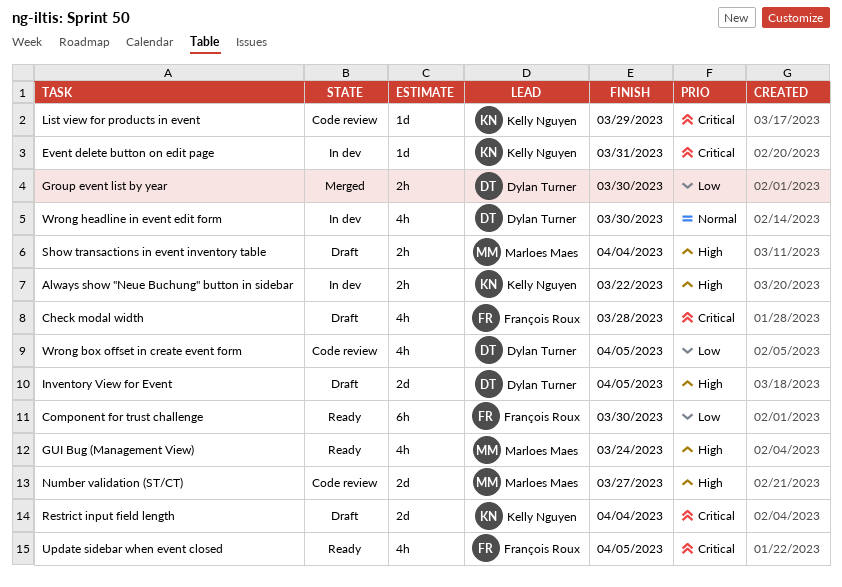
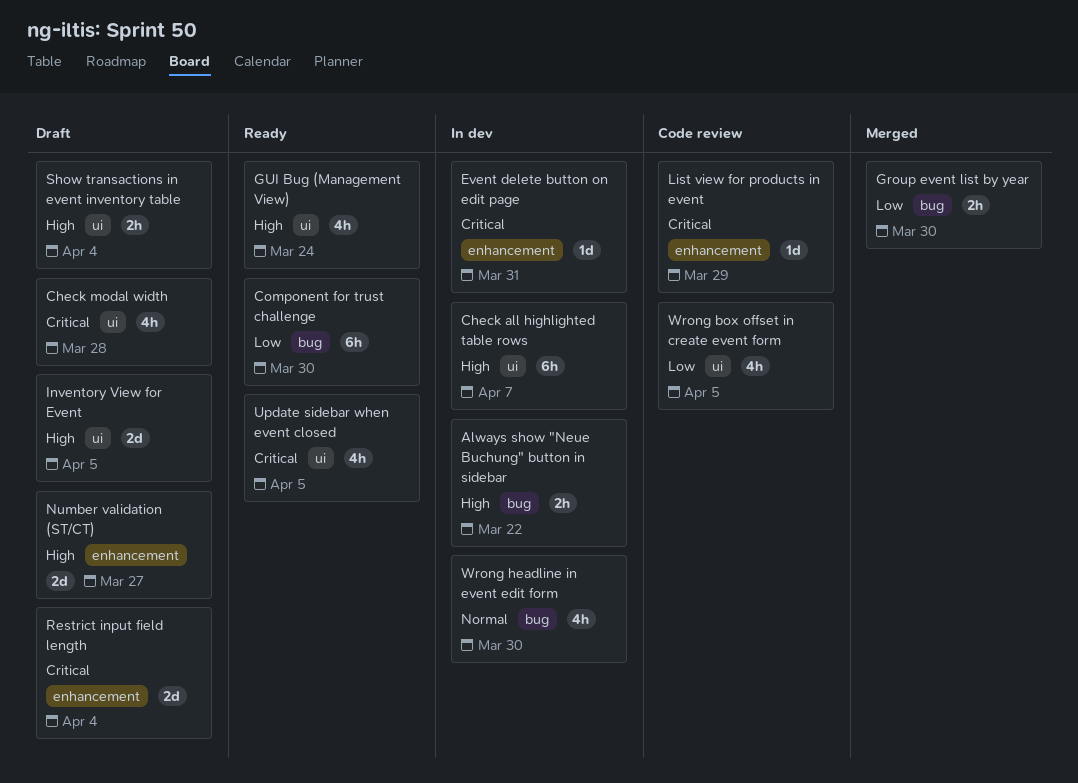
Check all highlighted table rows: none -> present
Number validation (ST/CT), status: Code review -> Draft

